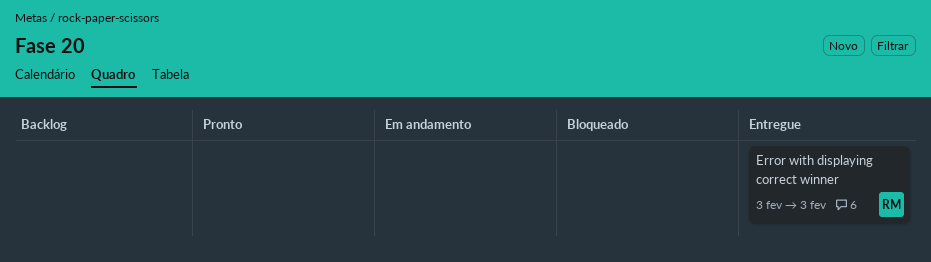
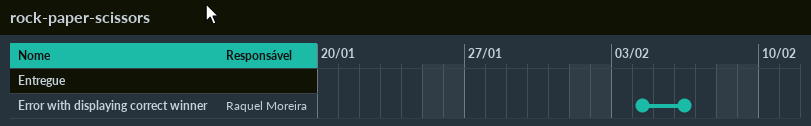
Error with displaying correct winner, start: Feb 3 -> Feb 4
Error with displaying correct winner, due: Feb 3 -> Feb 6

